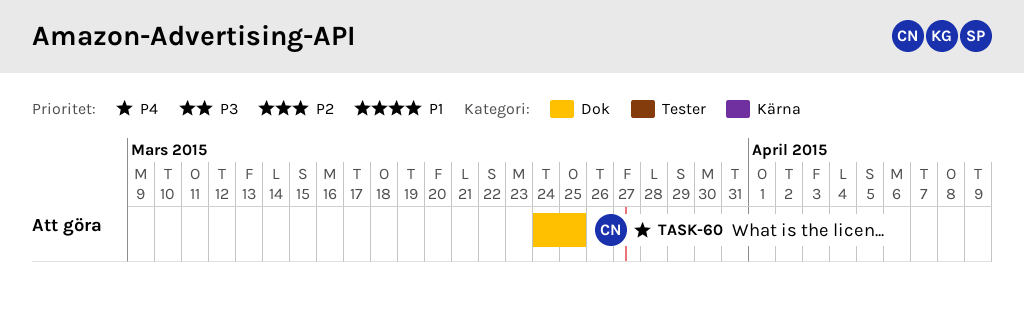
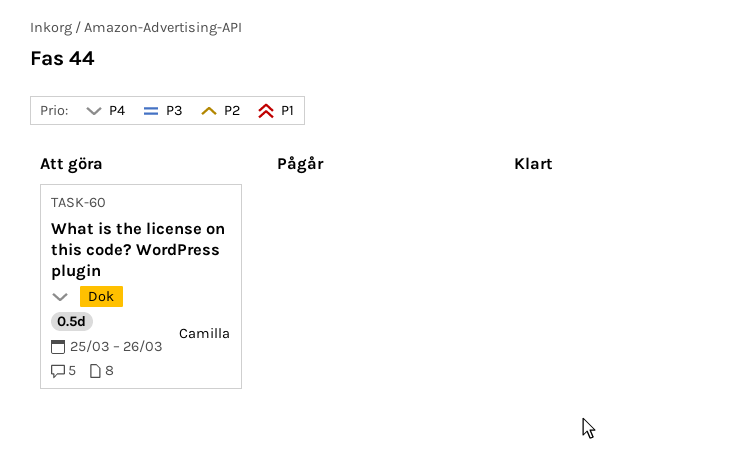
TASK-60, start: Mar 24 -> Mar 25
TASK-60, due: Mar 25 -> Mar 26

